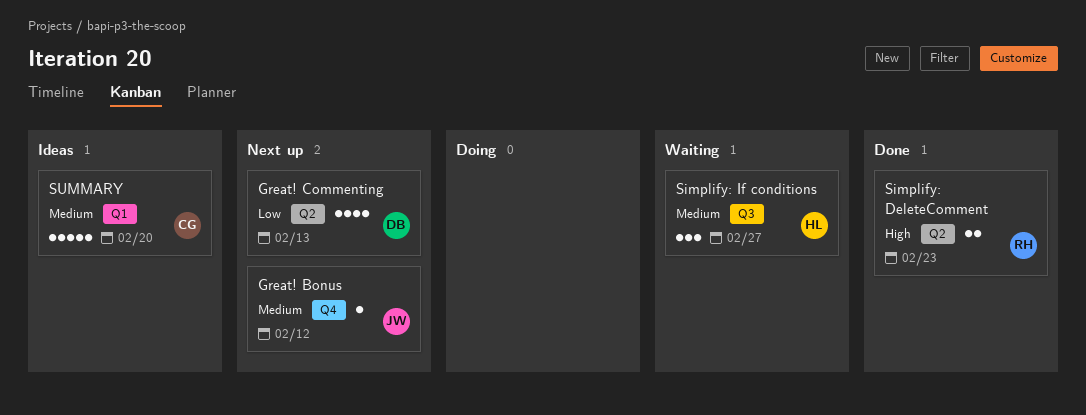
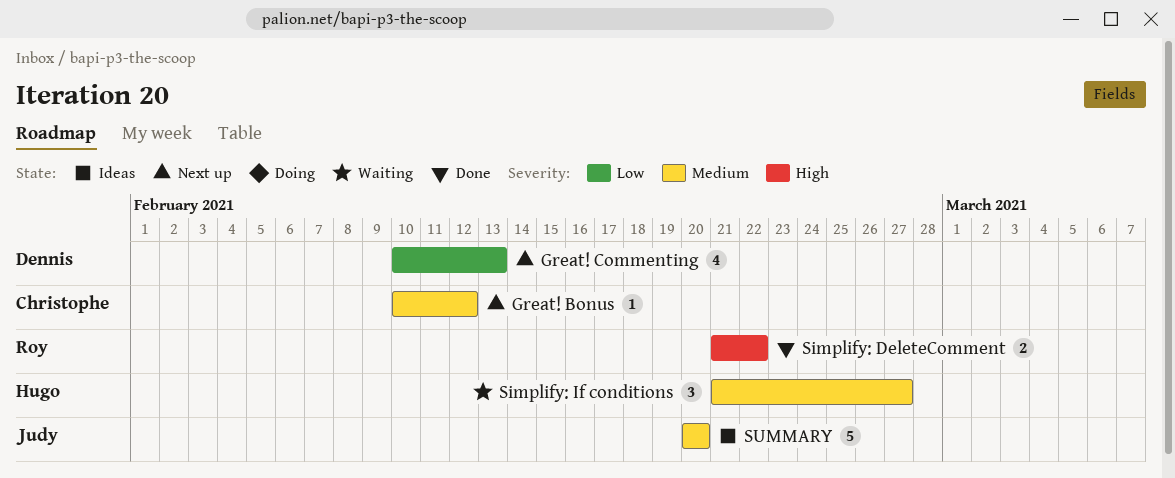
Great! Bonus, owner: Judy -> Christophe
Simplify: DeleteComment, due: Feb 23 -> Feb 22
SUMMARY, owner: Christophe -> Judy

